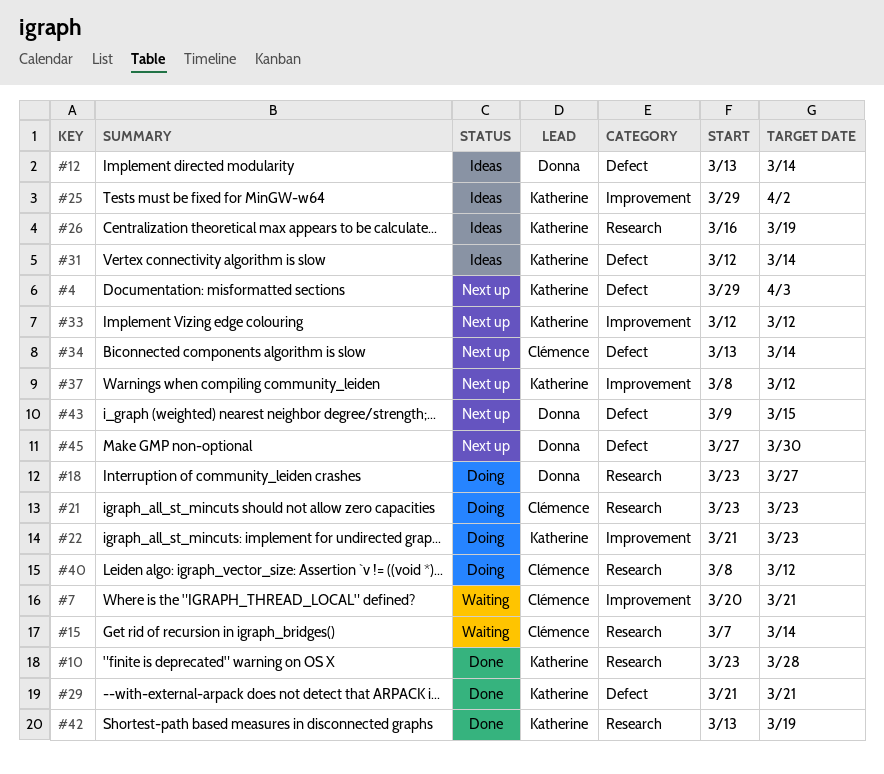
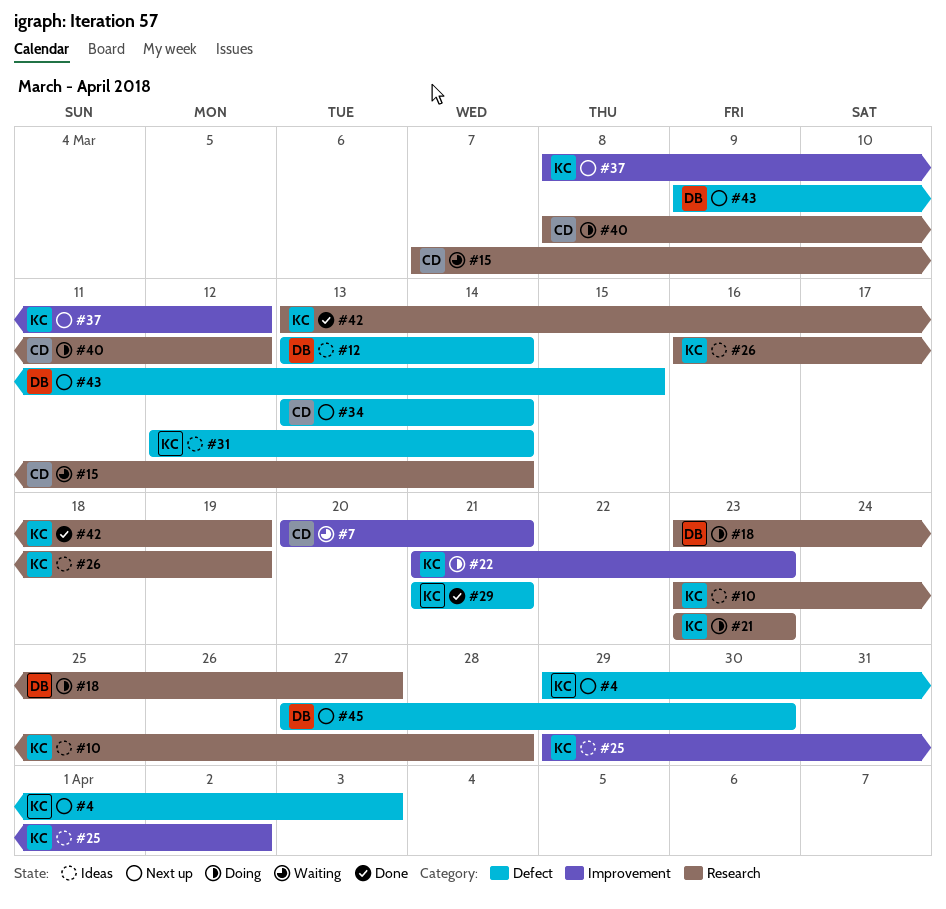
#10, status: Done -> Ideas
#21, owner: Clémence -> Katherine
#33: present -> none

